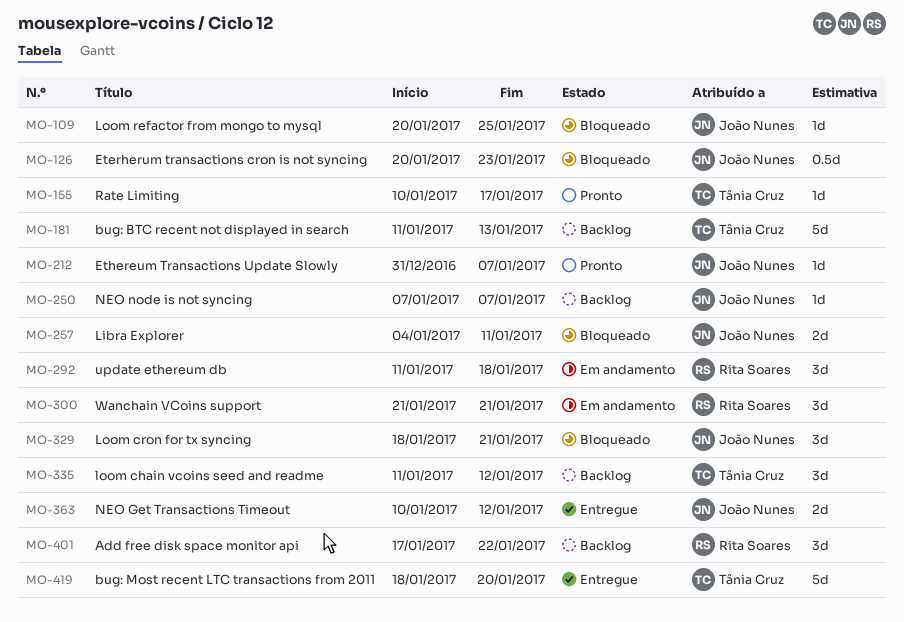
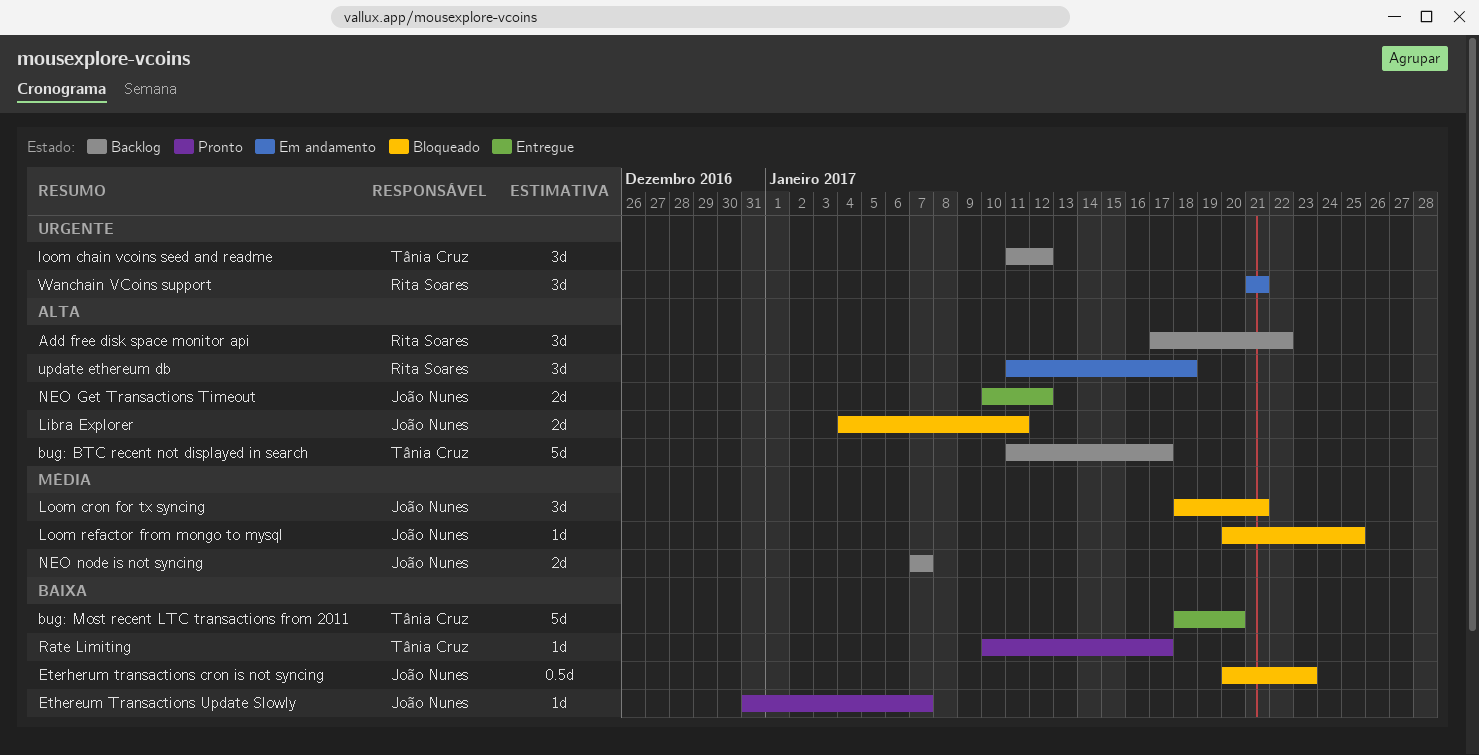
bug: BTC recent not displayed in search, due: Jan 13 -> Jan 17
NEO node is not syncing, estimate: 1d -> 2d

